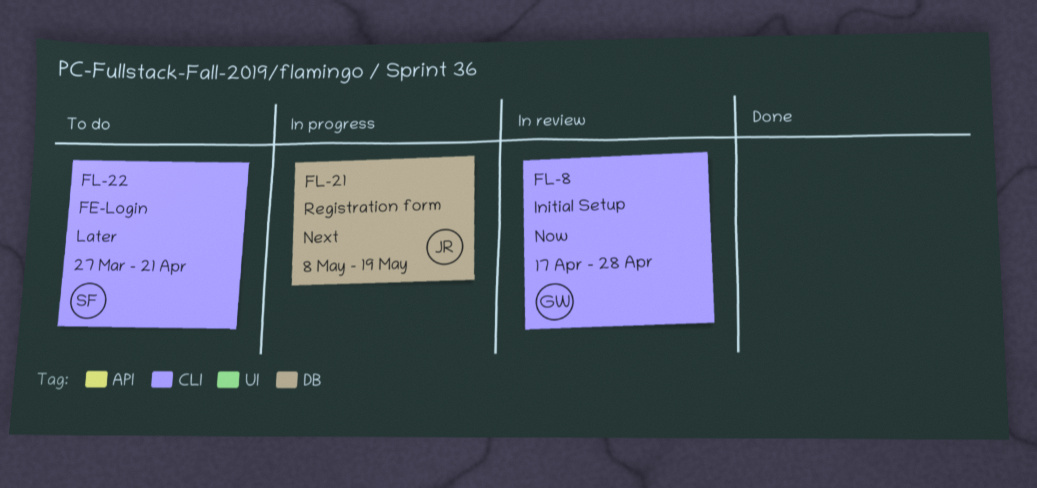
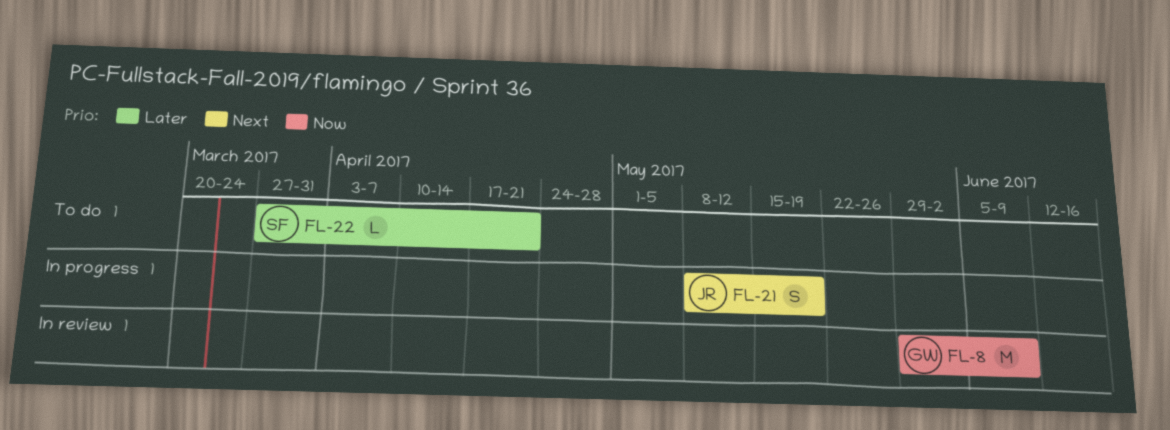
FL-8, start: Apr 17 -> May 29
FL-8, due: Apr 28 -> Jun 9

